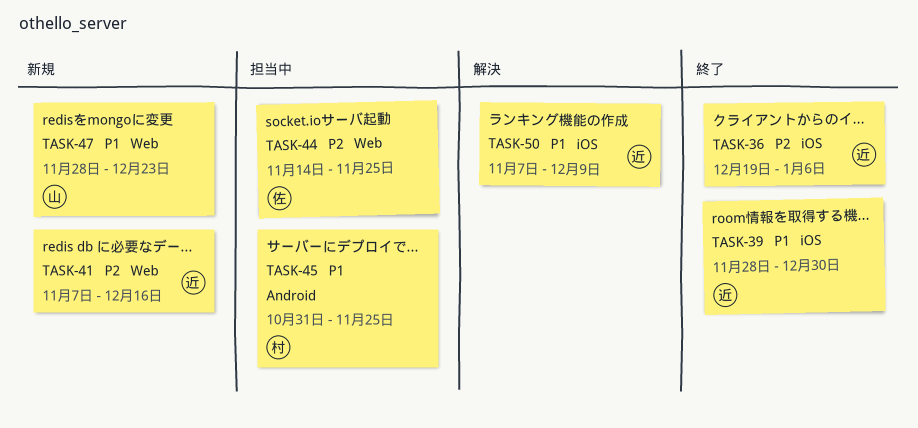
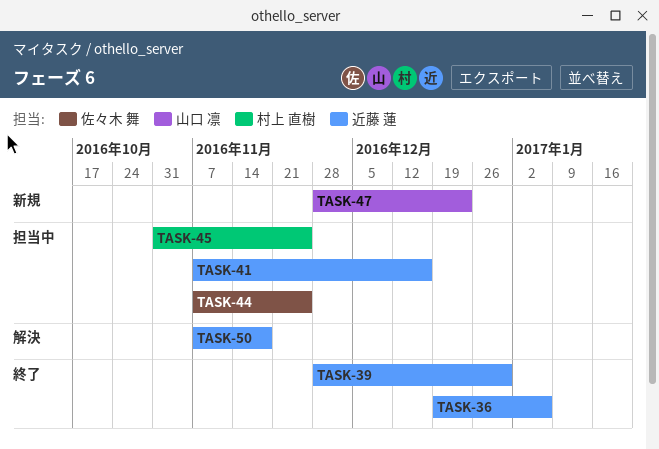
TASK-41, status: 新規 -> 担当中
TASK-44, start: Nov 14 -> Nov 7
TASK-50, due: Dec 9 -> Nov 18

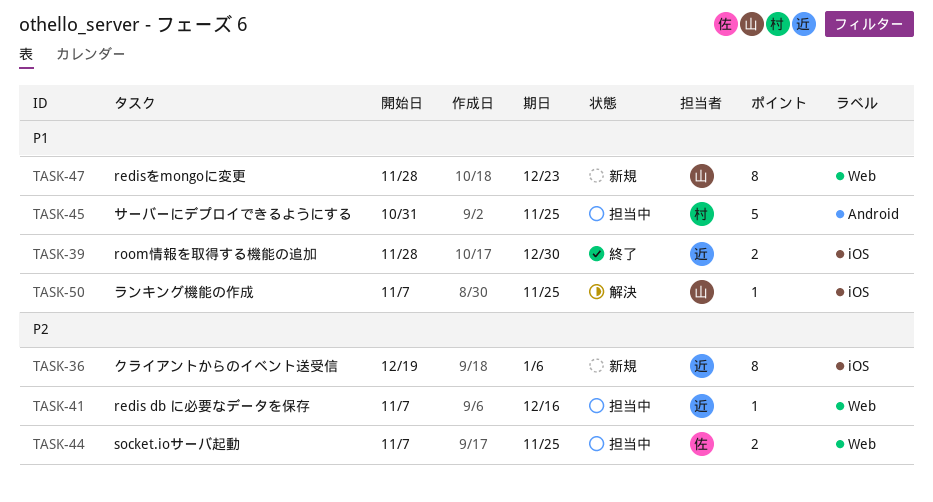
TASK-36, status: 終了 -> 新規
TASK-50, owner: 近藤 蓮 -> 山口 凛
TASK-50, due: Nov 18 -> Nov 25

